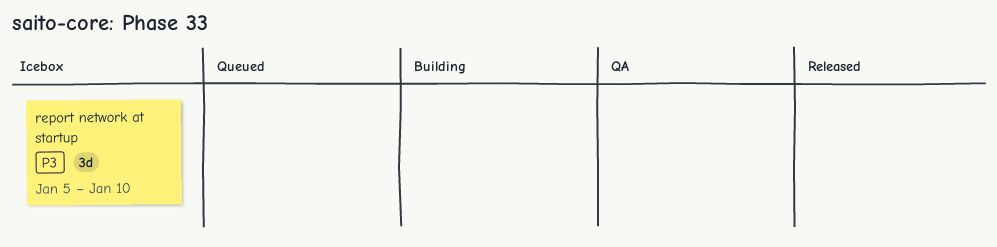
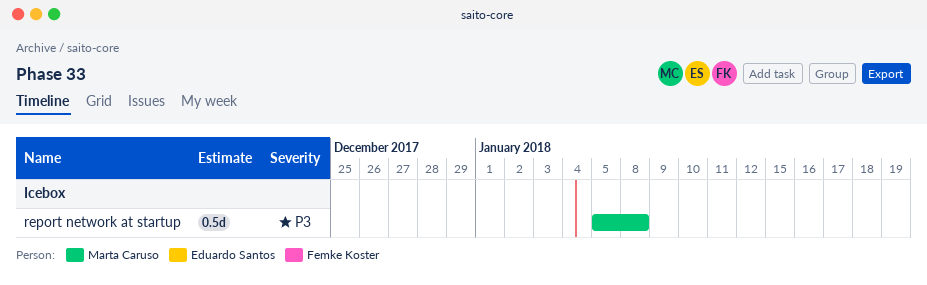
report network at startup, estimate: 3d -> 0.5d
report network at startup, due: Jan 10 -> Jan 8

